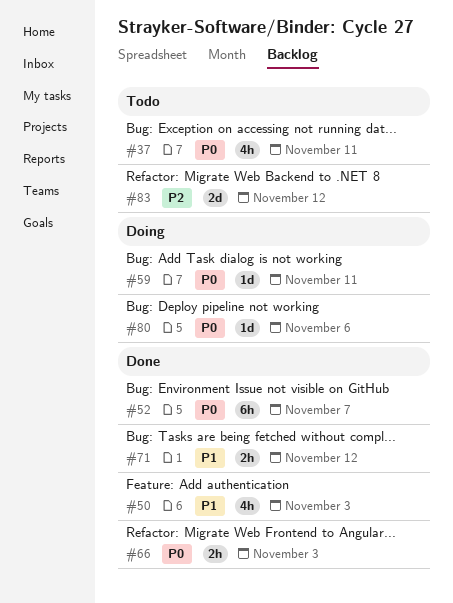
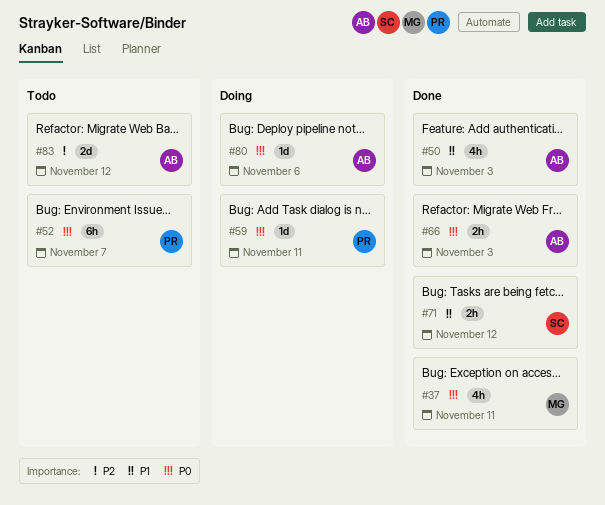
#37, status: Todo -> Done
#52, status: Done -> Todo

